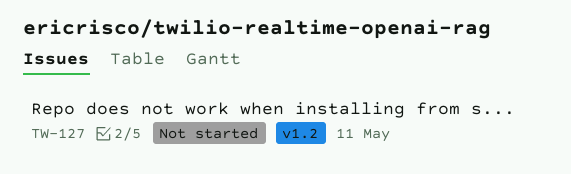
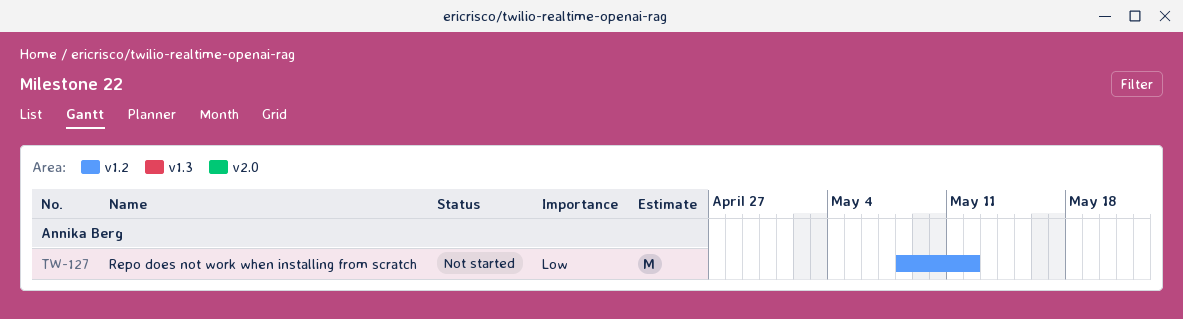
TW-127, due: May 11 -> May 12

